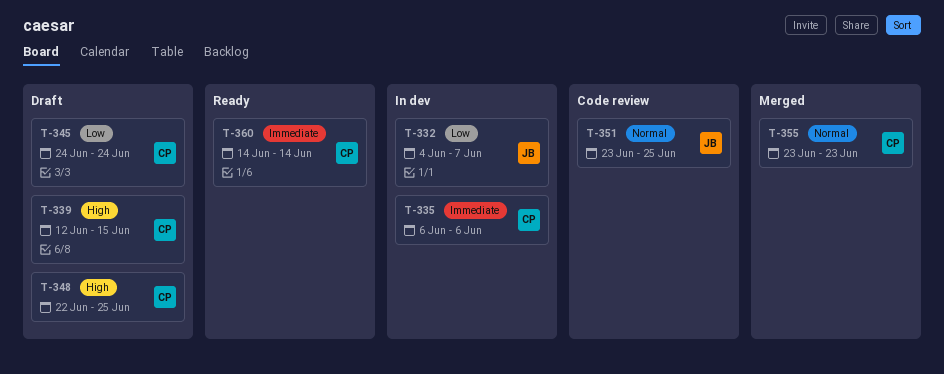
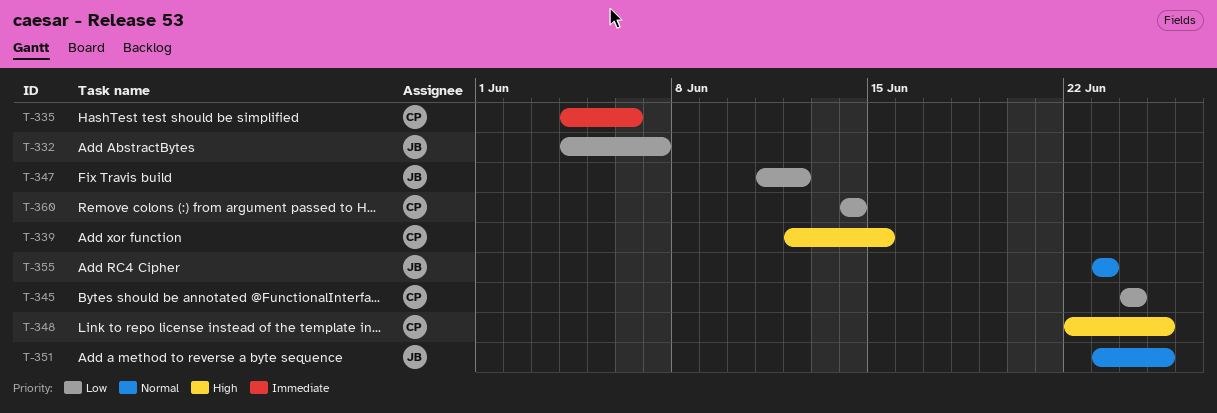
T-335, start: Jun 6 -> Jun 4
T-347: none -> present
T-355, owner: CP -> JB
T-360, priority: Immediate -> Low

